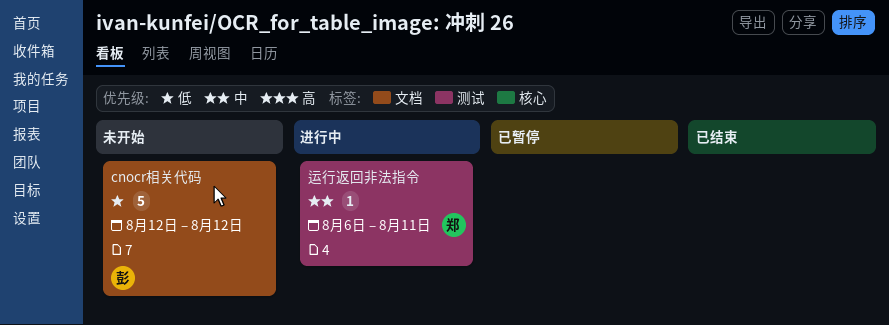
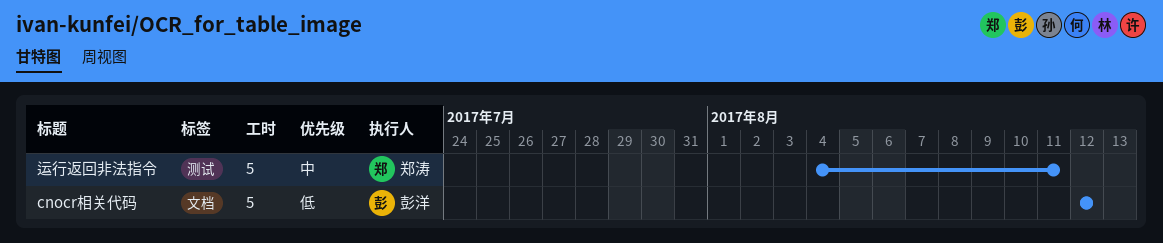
运行返回非法指令, estimate: 1 -> 5
运行返回非法指令, start: Aug 6 -> Aug 4

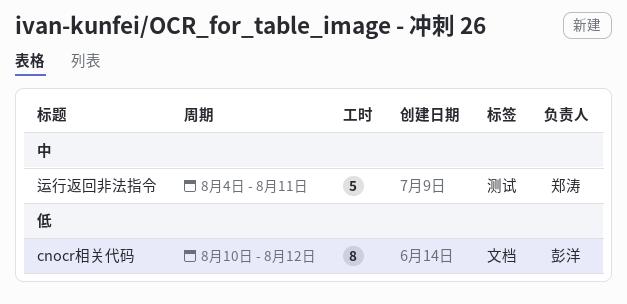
cnocr相关代码, estimate: 5 -> 8
cnocr相关代码, start: Aug 12 -> Aug 10

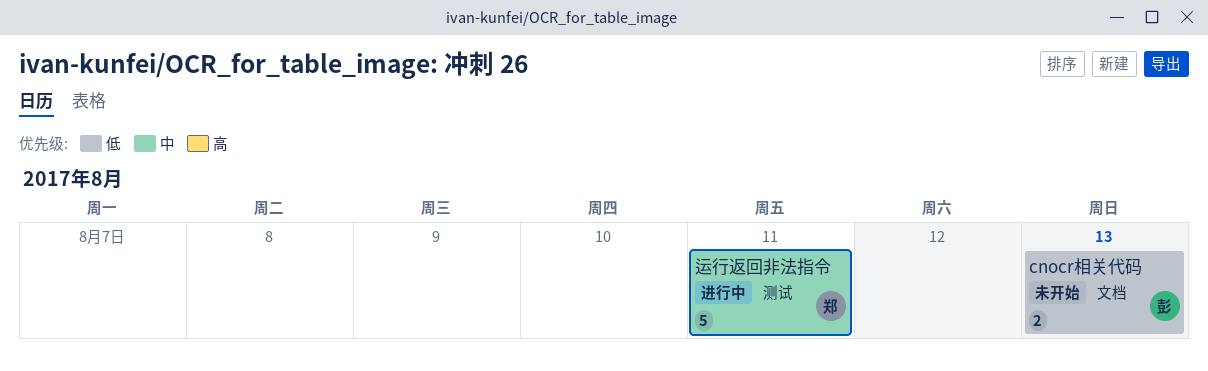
cnocr相关代码, estimate: 8 -> 2
cnocr相关代码, due: Aug 12 -> Aug 13

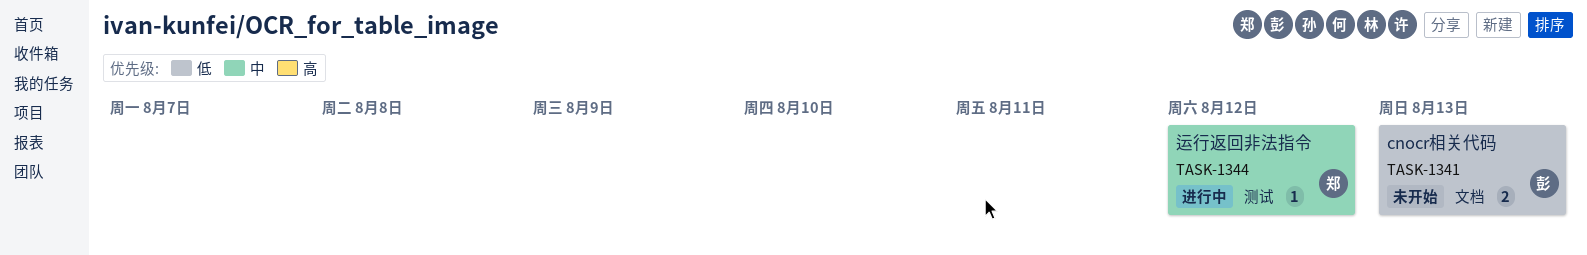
运行返回非法指令, estimate: 5 -> 1
运行返回非法指令, due: Aug 11 -> Aug 12

